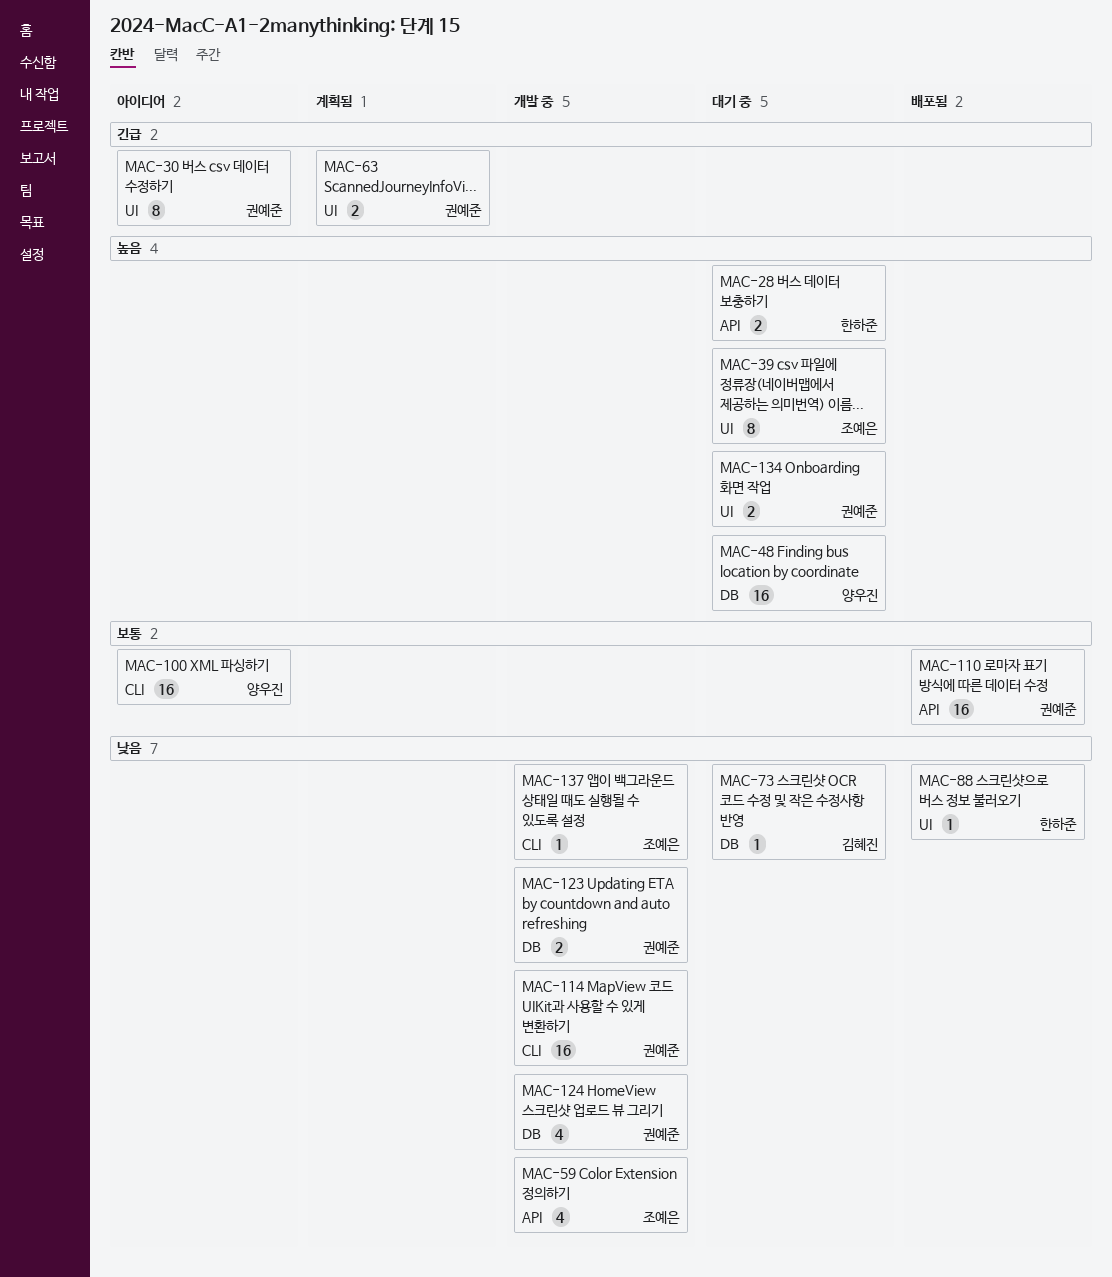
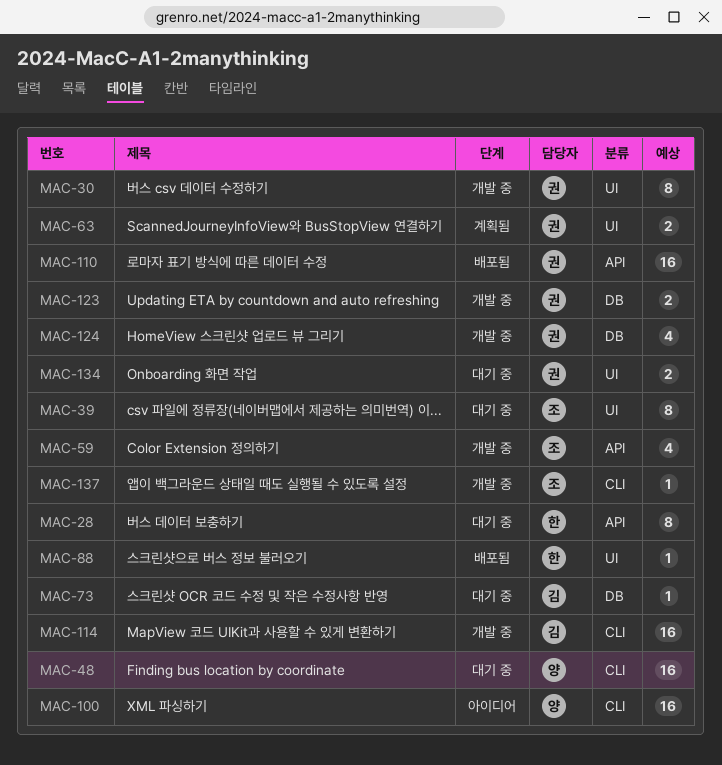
MAC-28, estimate: 2 -> 8
MAC-30, status: 아이디어 -> 개발 중
MAC-48, label: DB -> CLI
MAC-114, owner: 권예준 -> 김혜진

